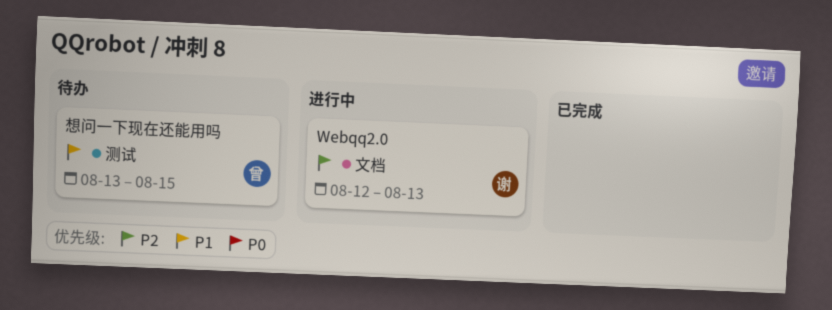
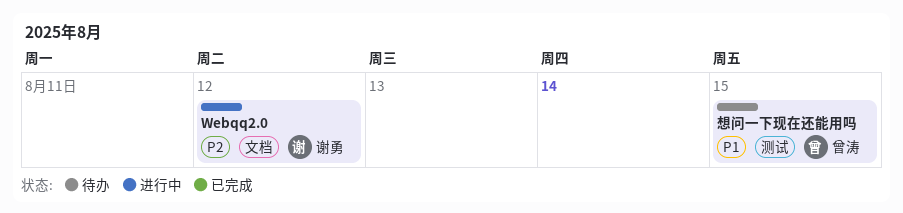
Webqq2.0, due: Aug 13 -> Aug 12

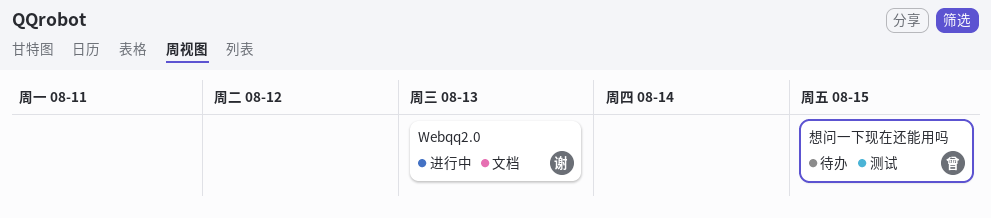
Webqq2.0, due: Aug 12 -> Aug 13

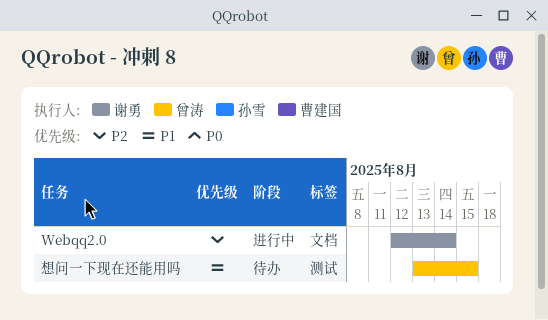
Webqq2.0, due: Aug 13 -> Aug 14

